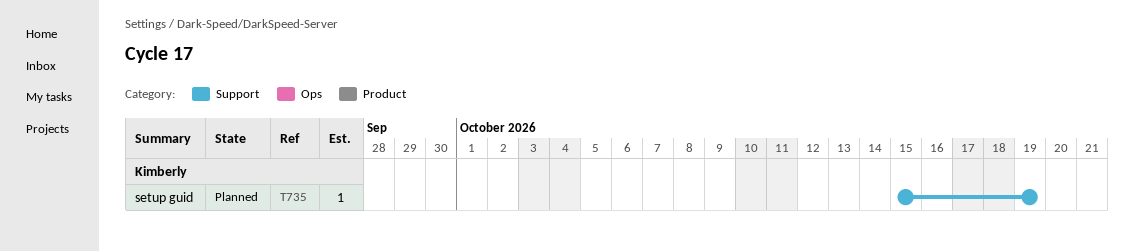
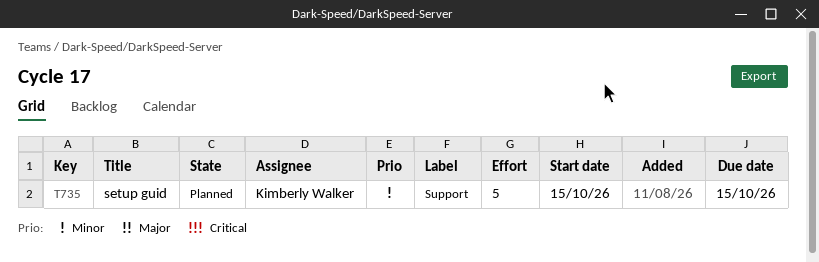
T735, estimate: 1 -> 5
T735, due: Oct 19 -> Oct 15

